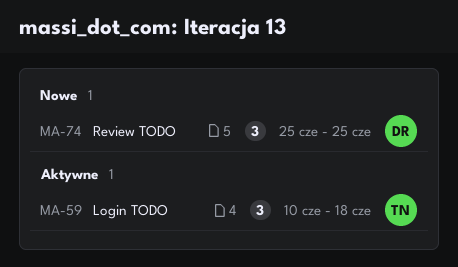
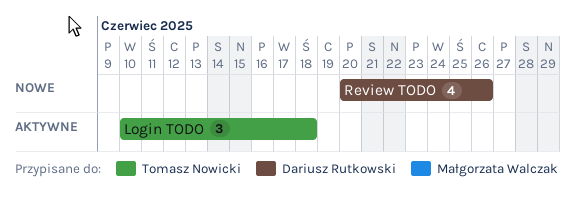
Review TODO, estimate: 3 -> 4
Review TODO, start: Jun 25 -> Jun 20
Review TODO, due: Jun 25 -> Jun 26

